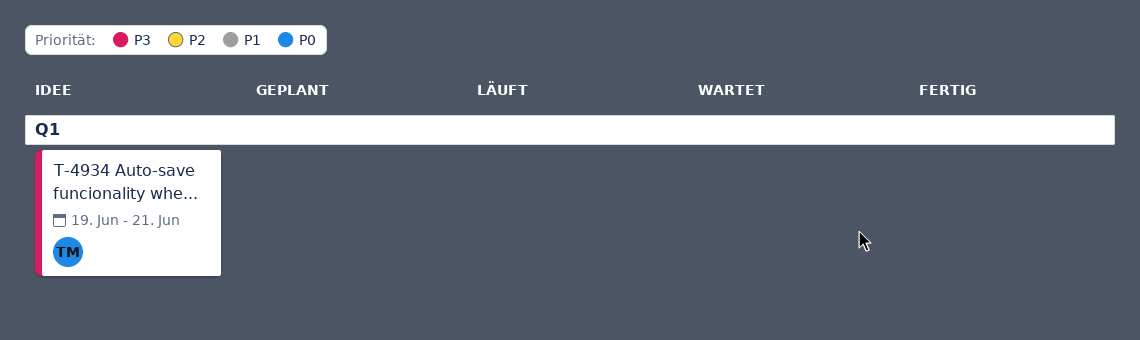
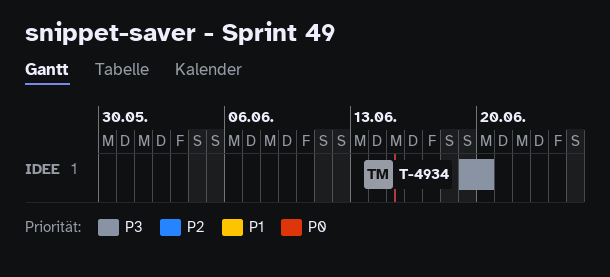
T-4934, due: Jun 21 -> Jun 20

